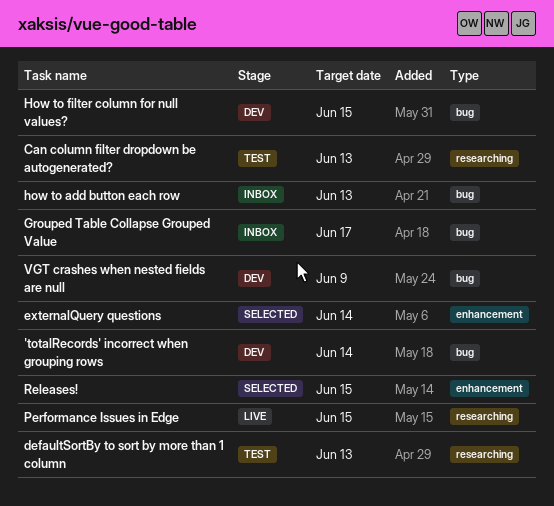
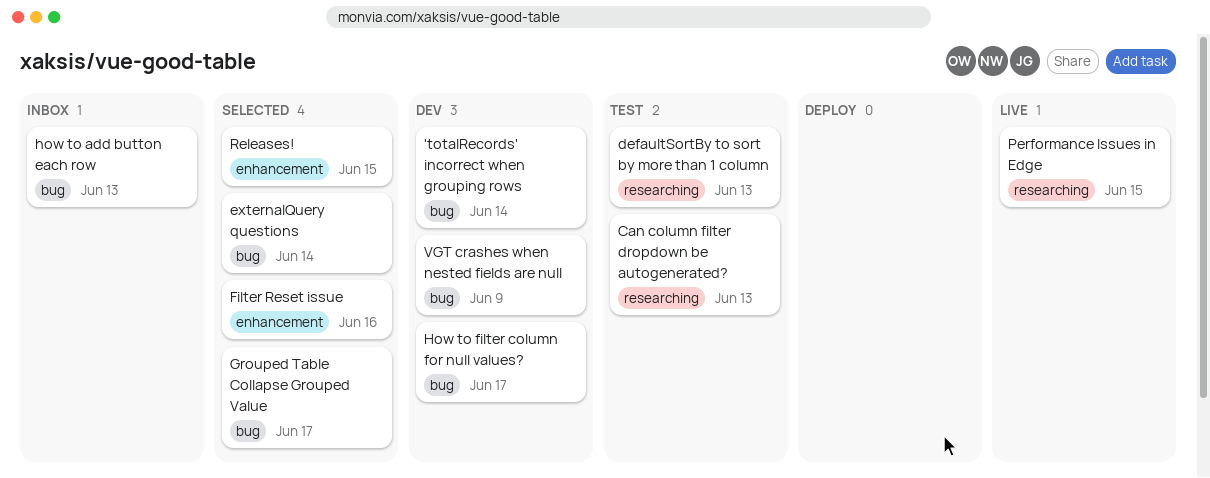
externalQuery questions, label: enhancement -> bug
Filter Reset issue: none -> present
Grouped Table Collapse Grouped Value, status: Inbox -> Selected
How to filter column for null values?, due: Jun 15 -> Jun 17

